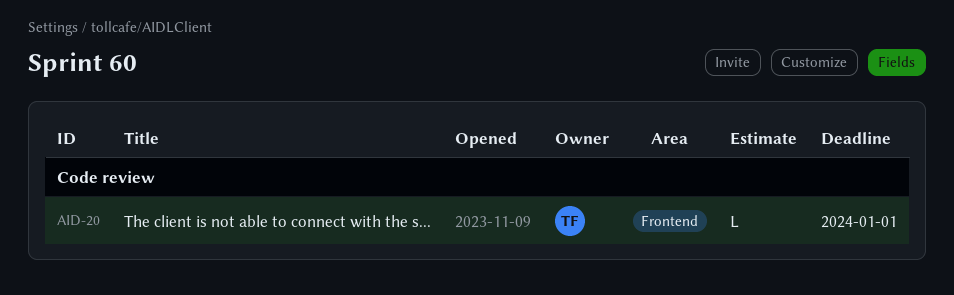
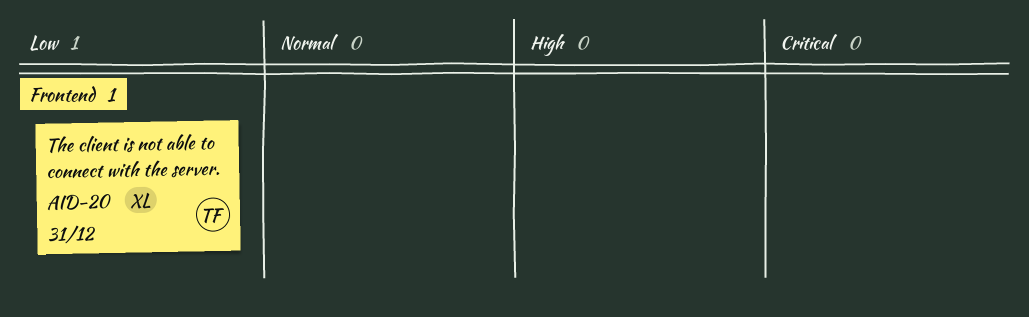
AID-20, estimate: L -> XL
AID-20, due: Jan 1 -> Dec 31

